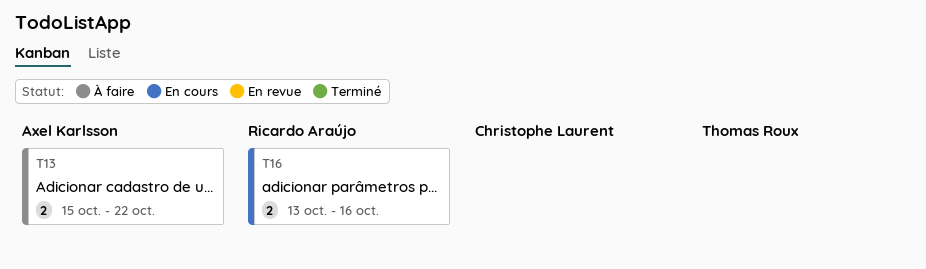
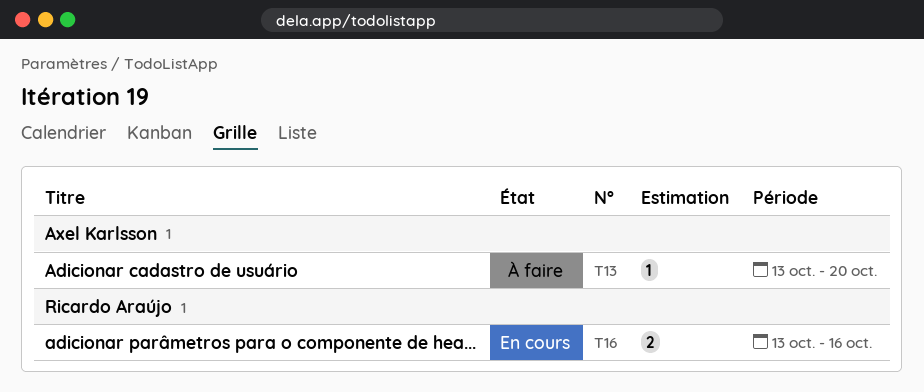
T13, estimate: 2 -> 1
T13, start: Oct 15 -> Oct 13
T13, due: Oct 22 -> Oct 20

